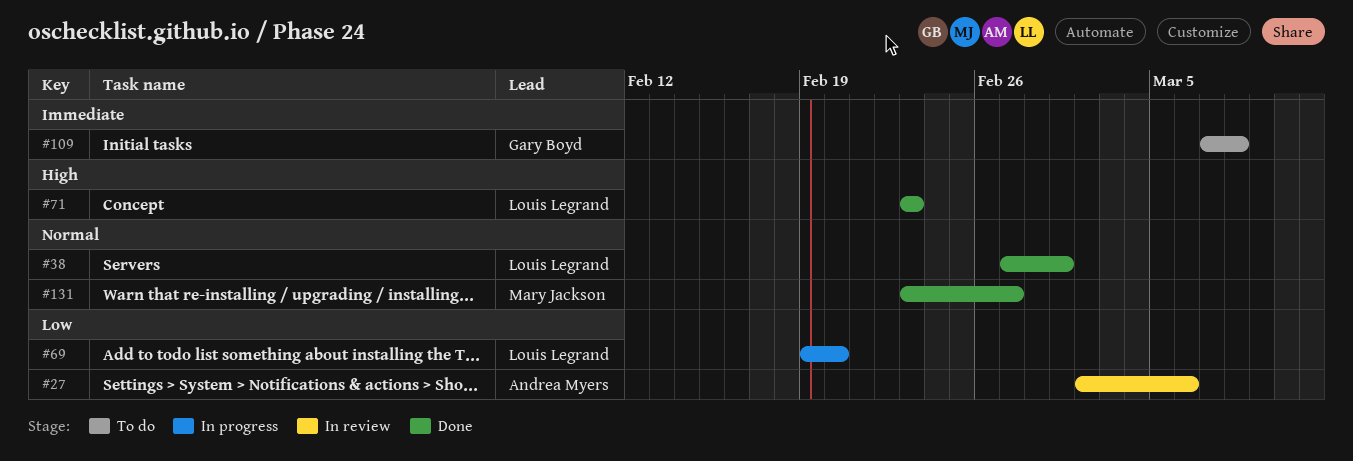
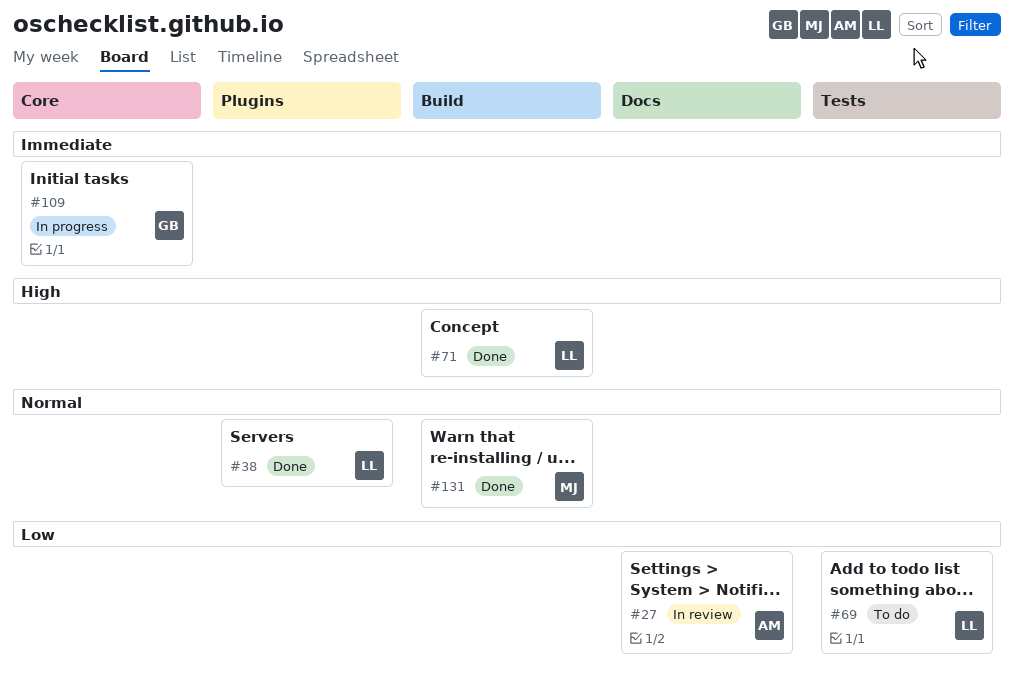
#69, status: In progress -> To do
#109, status: To do -> In progress

